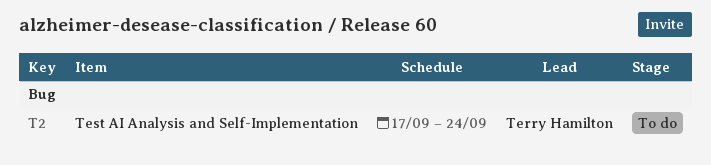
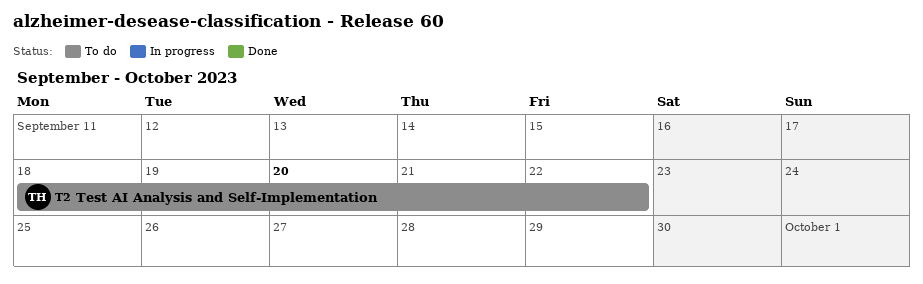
T2, start: Sep 17 -> Sep 18
T2, due: Sep 24 -> Sep 22

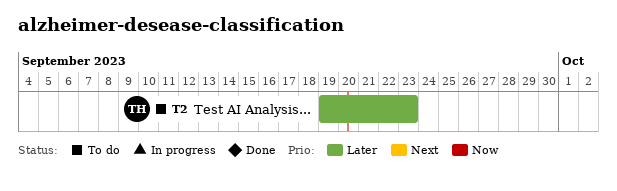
T2, start: Sep 18 -> Sep 19
T2, due: Sep 22 -> Sep 23

